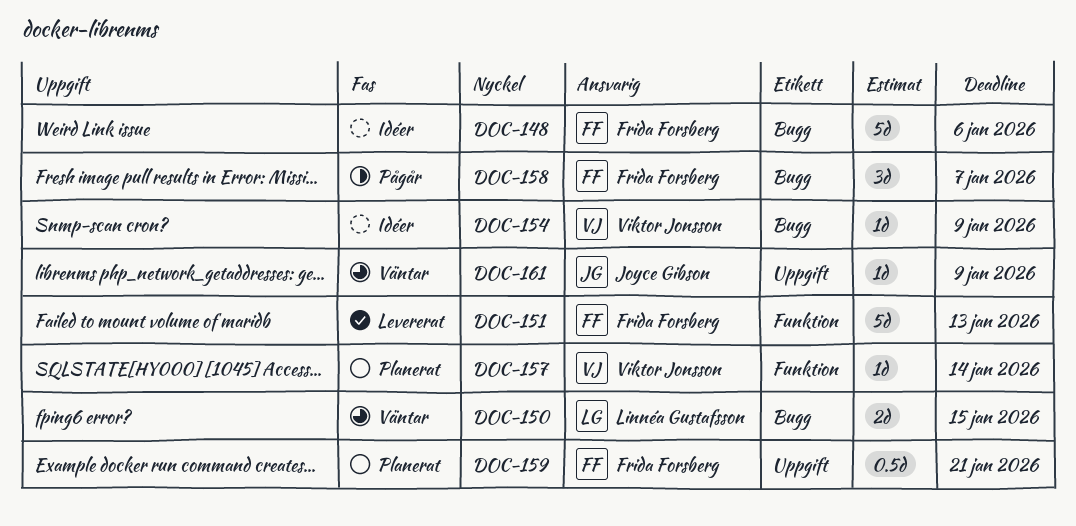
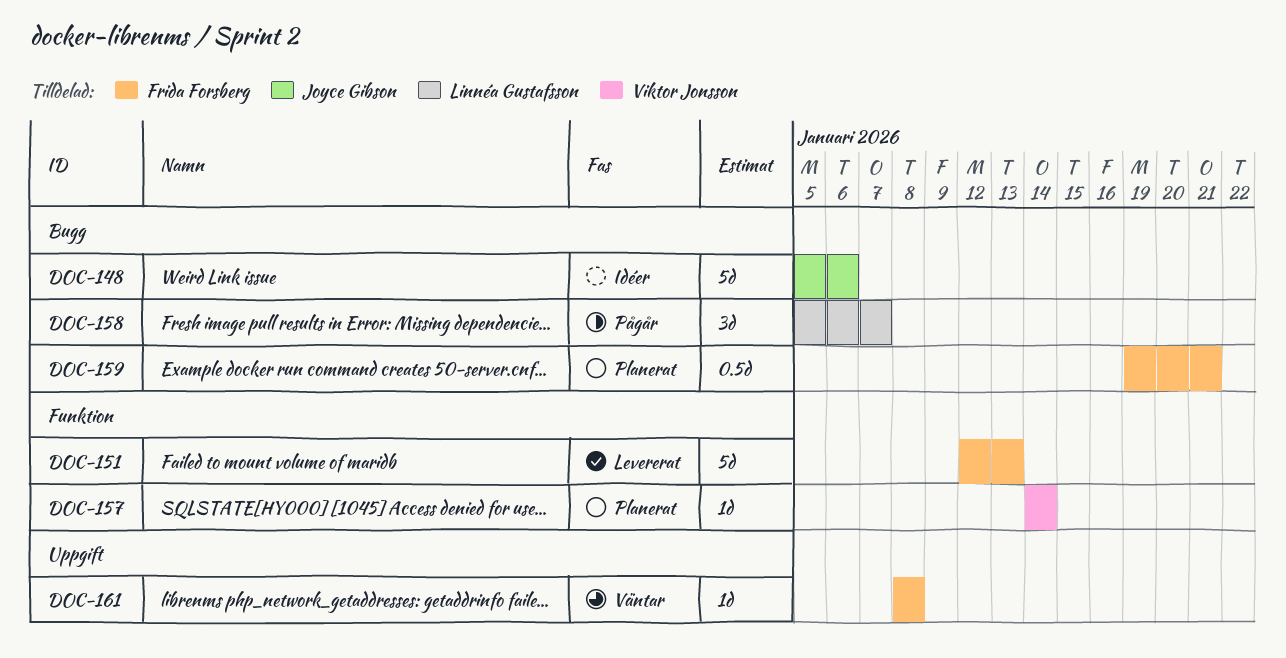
DOC-148, owner: Frida Forsberg -> Joyce Gibson
DOC-150: present -> none
DOC-154: present -> none
DOC-158, owner: Frida Forsberg -> Linnéa Gustafsson
DOC-159, label: Uppgift -> Bugg
DOC-161, owner: Joyce Gibson -> Frida Forsberg
DOC-161, due: Jan 9 -> Jan 8

